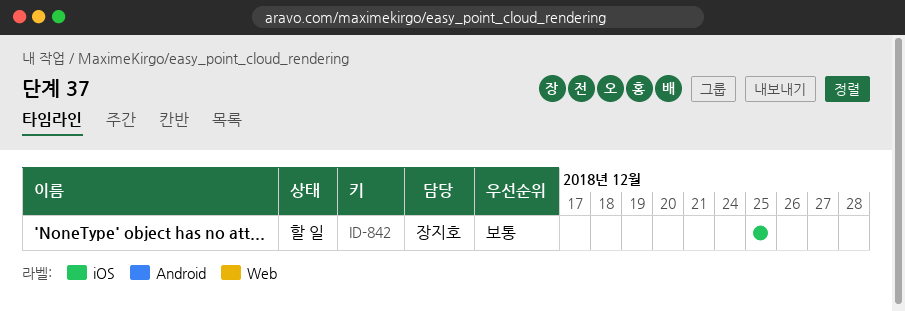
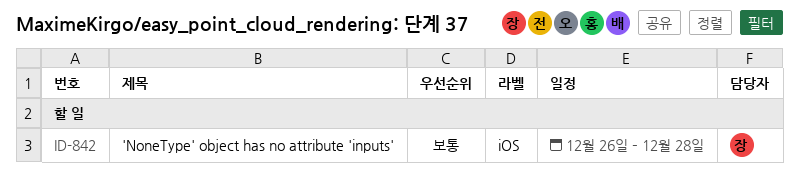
ID-842, start: Dec 25 -> Dec 26
ID-842, due: Dec 25 -> Dec 28

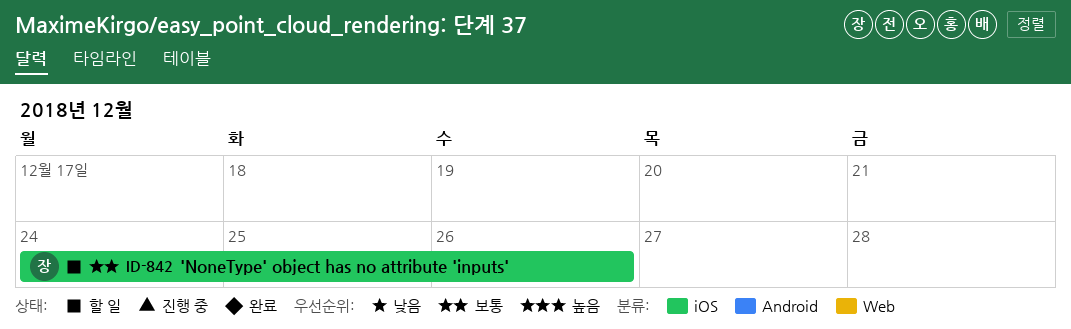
ID-842, start: Dec 26 -> Dec 24
ID-842, due: Dec 28 -> Dec 26

